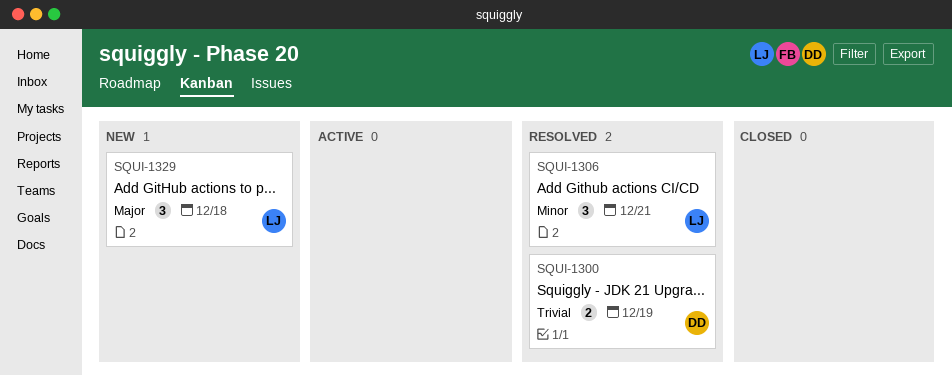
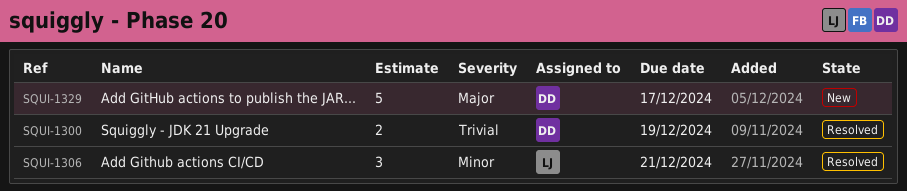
SQUI-1329, owner: LJ -> DD
SQUI-1329, estimate: 3 -> 5
SQUI-1329, due: Dec 18 -> Dec 17

